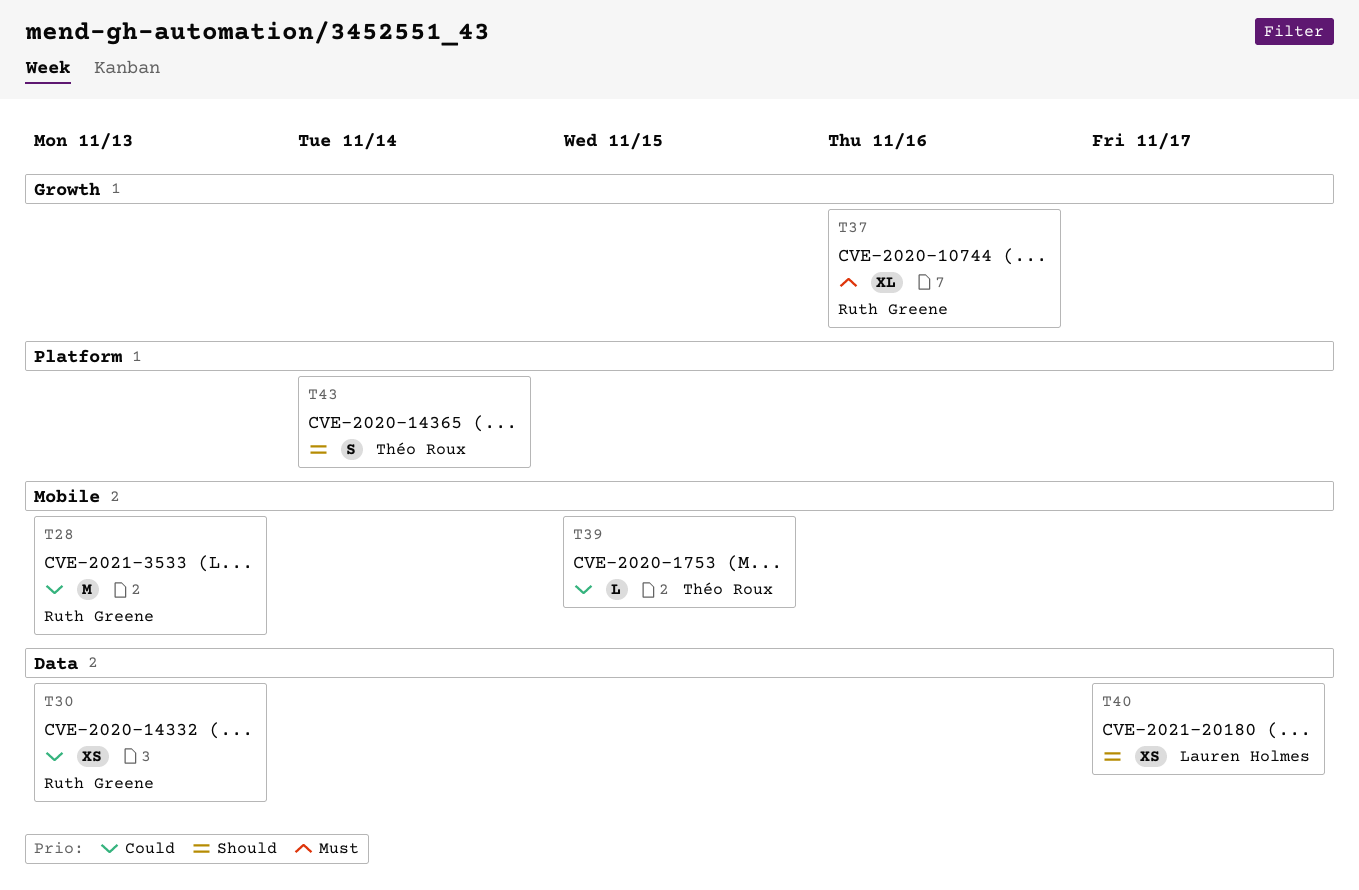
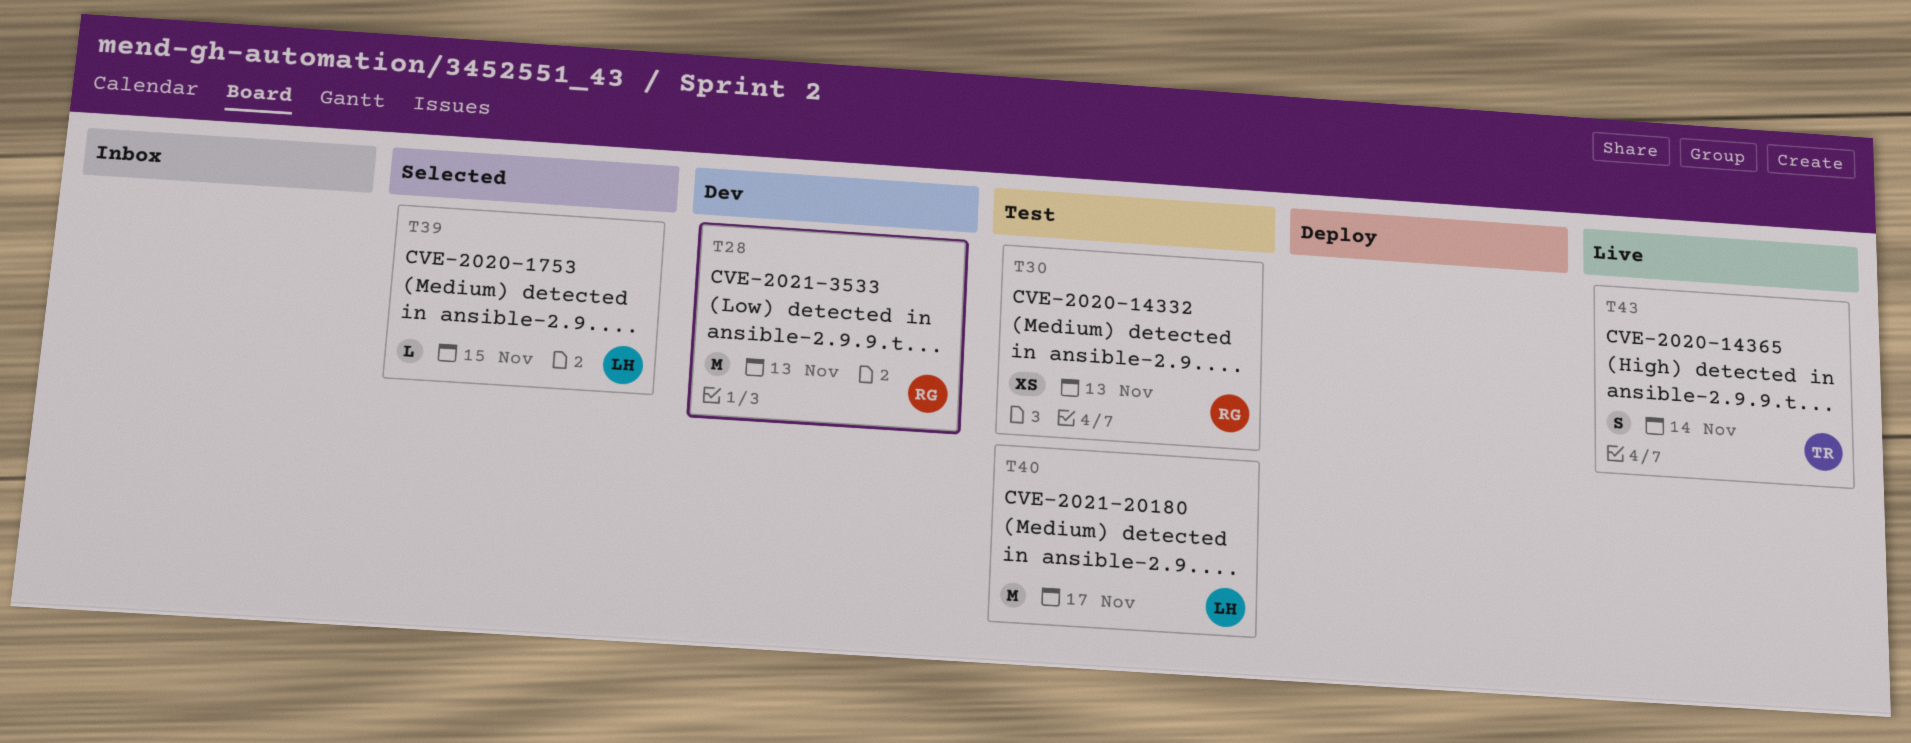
T37: present -> none
T39, owner: Théo Roux -> Lauren Holmes
T40, estimate: XS -> M

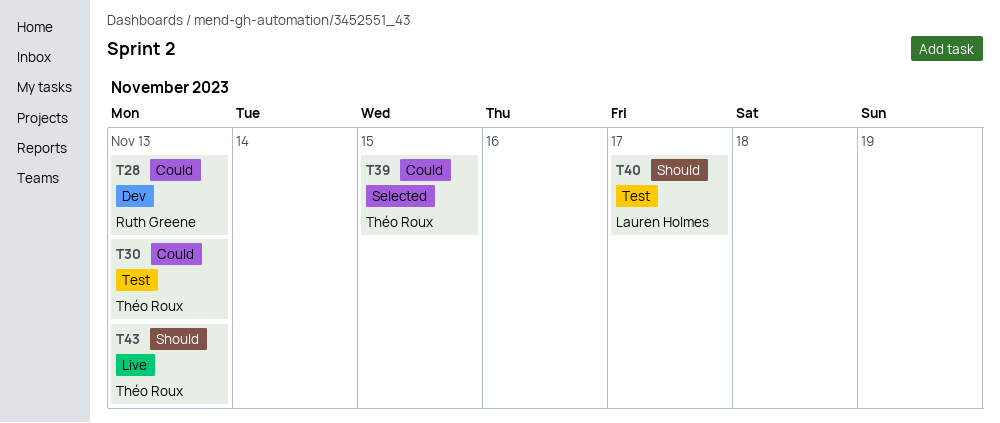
T30, owner: Ruth Greene -> Théo Roux
T39, owner: Lauren Holmes -> Théo Roux
T43, due: Nov 14 -> Nov 13

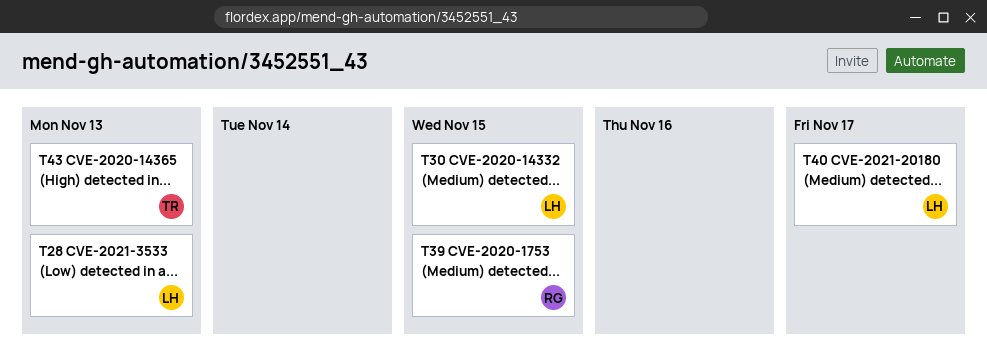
T28, owner: Ruth Greene -> Lauren Holmes
T30, owner: Théo Roux -> Lauren Holmes
T30, due: Nov 13 -> Nov 15
T39, owner: Théo Roux -> Ruth Greene

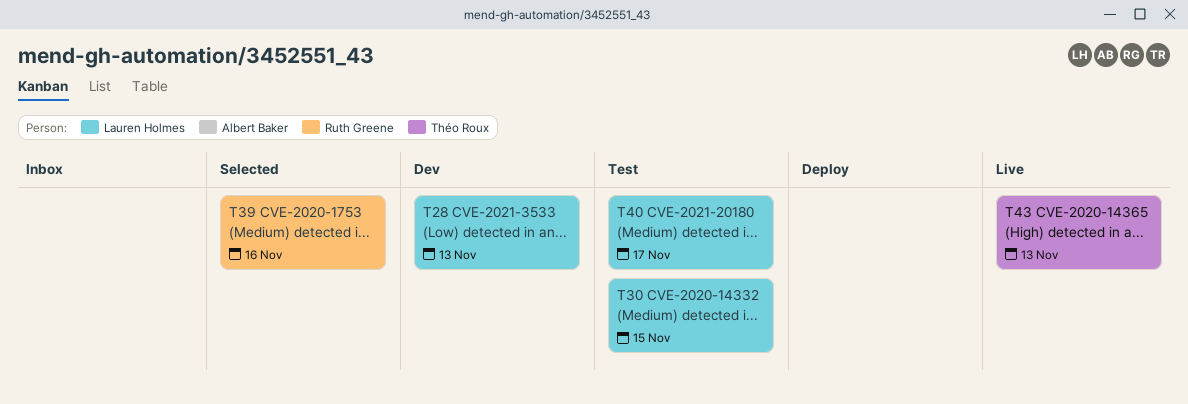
T39, due: Nov 15 -> Nov 16

